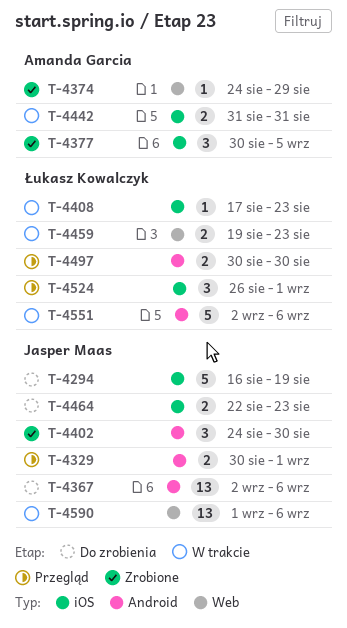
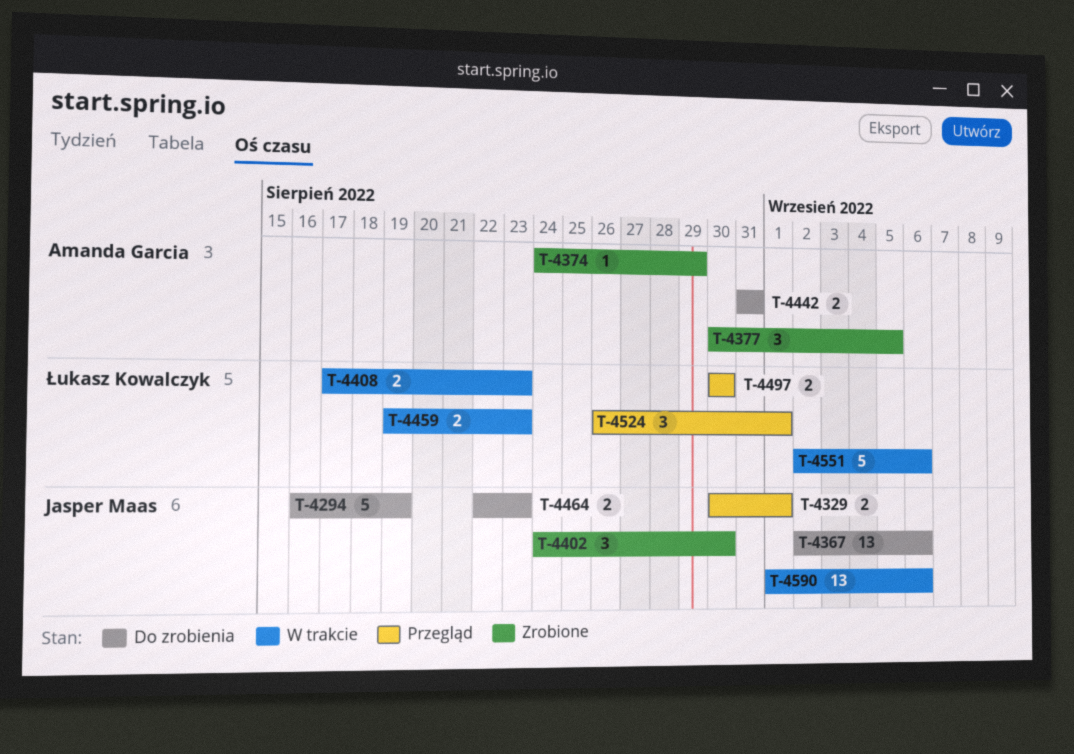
T-4408, estimate: 1 -> 2
T-4442, status: W trakcie -> Do zrobienia

